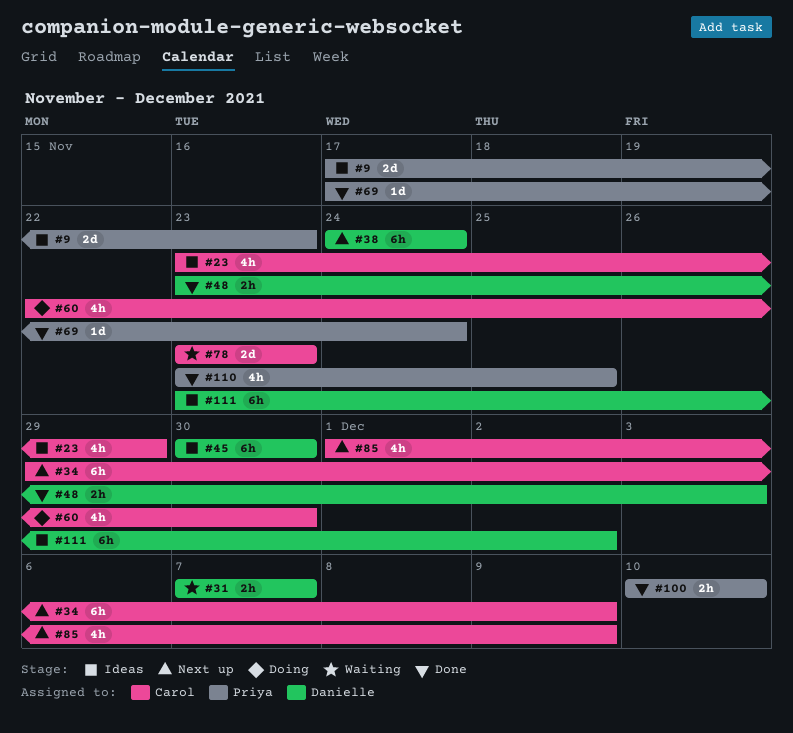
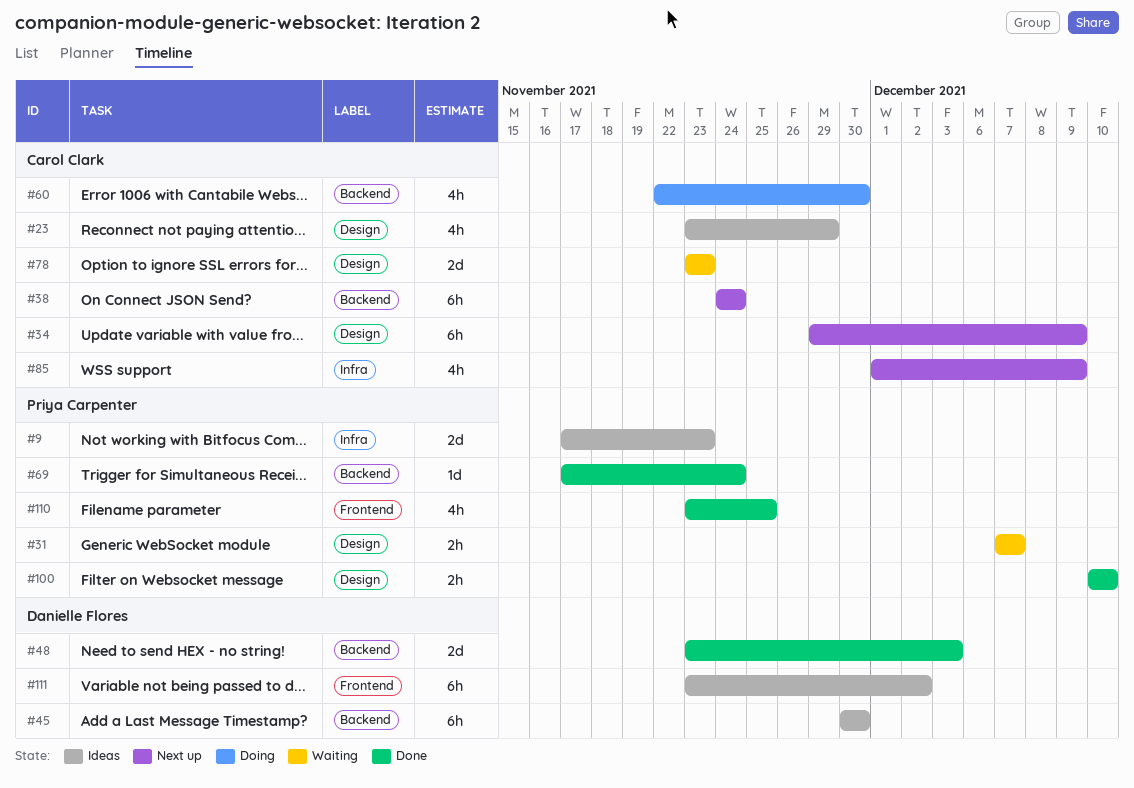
#31, owner: Danielle Flores -> Priya Carpenter
#38, owner: Danielle Flores -> Carol Clark
#48, estimate: 2h -> 2d

